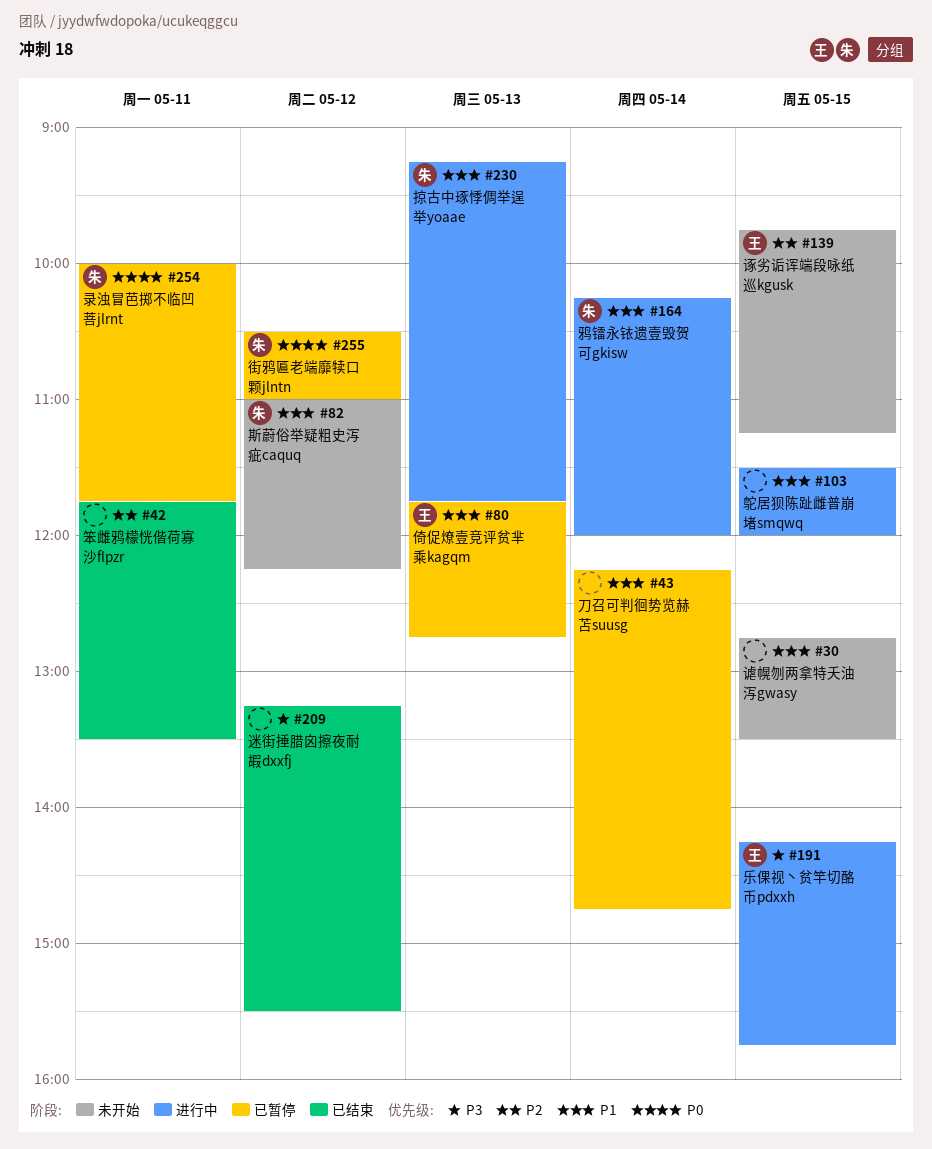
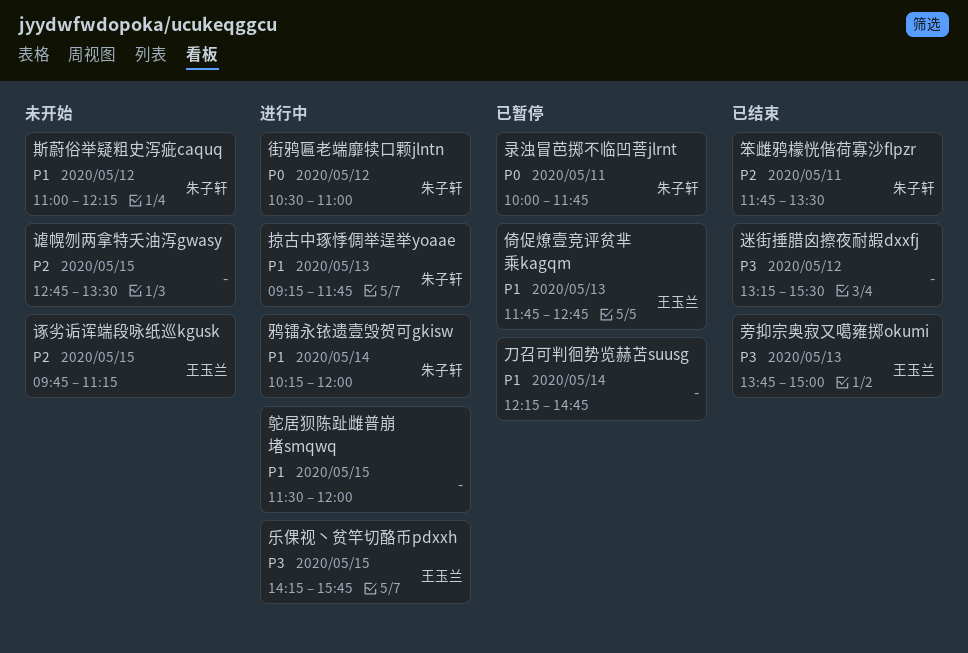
旁抑宗奥寂又噶雍掷okumi: none -> present
笨雌鸦檬恍偕荷寡沙flpzr, owner: none -> 朱子轩
街鸦匾老端靡犊口颗jlntn, status: 已暂停 -> 进行中
谑幌刎两拿特夭油泻gwasy, priority: P1 -> P2

